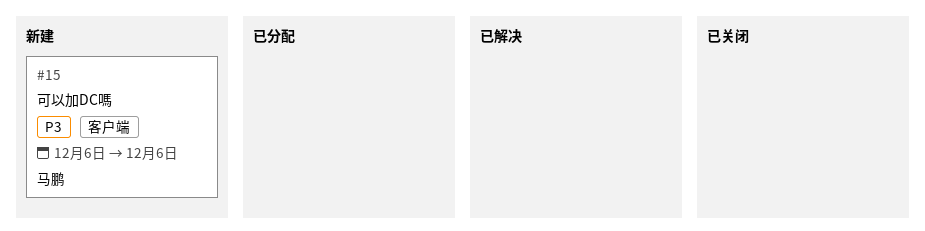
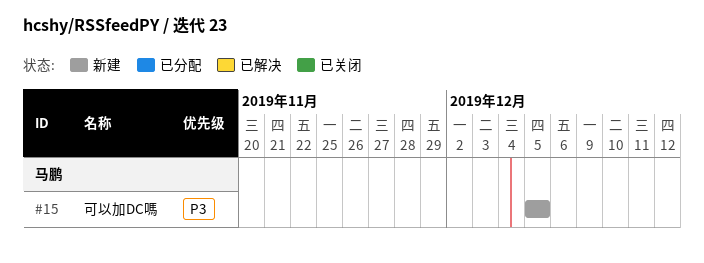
#15, start: Dec 6 -> Dec 5
#15, due: Dec 6 -> Dec 5

